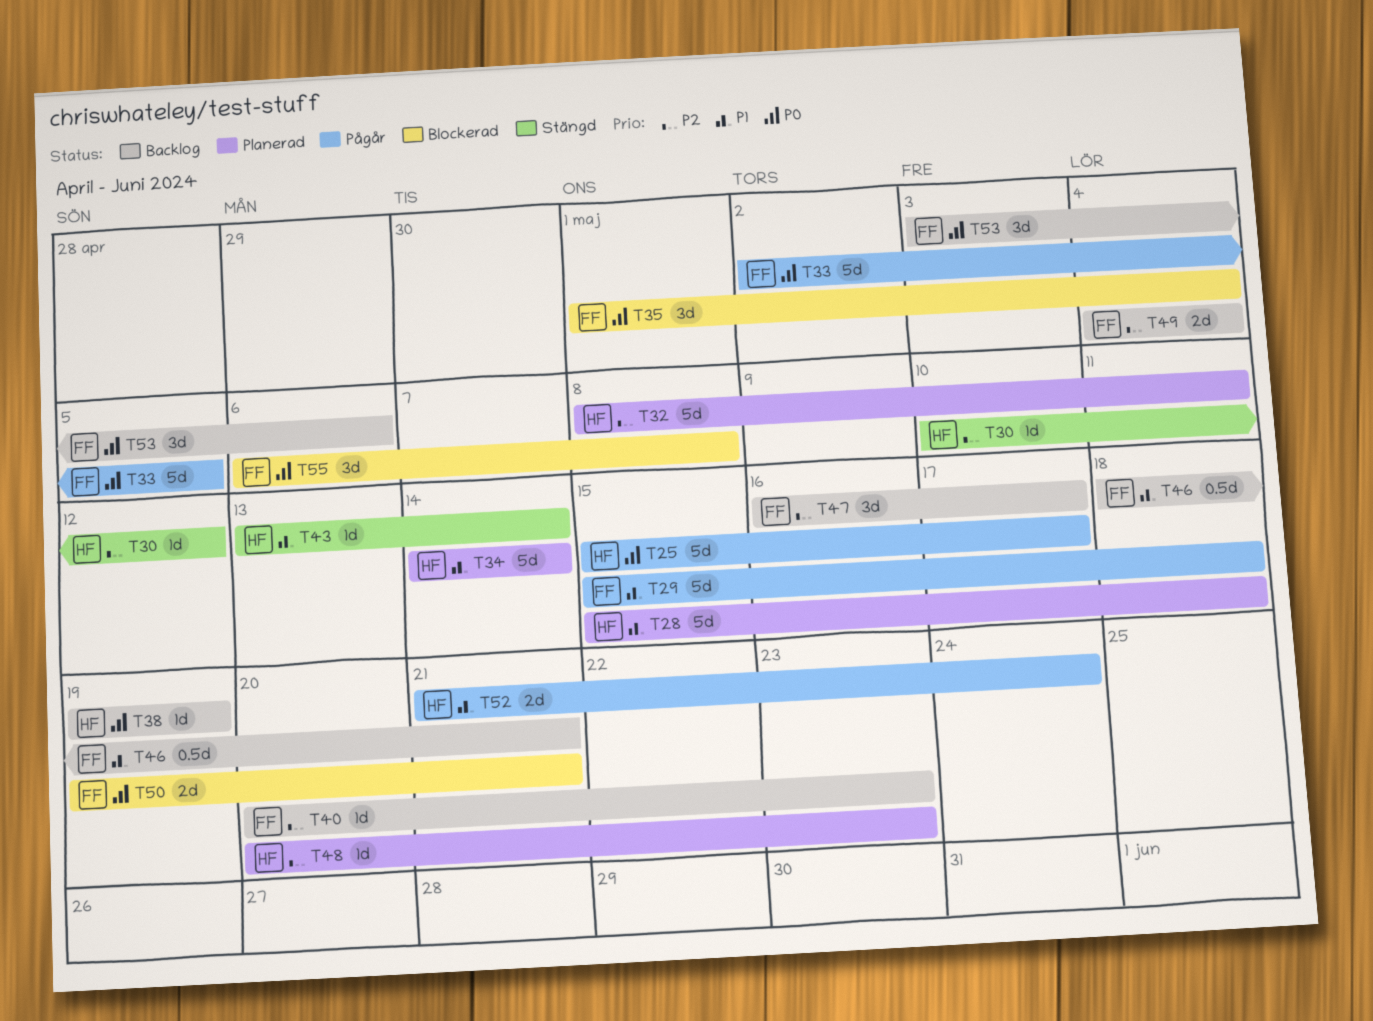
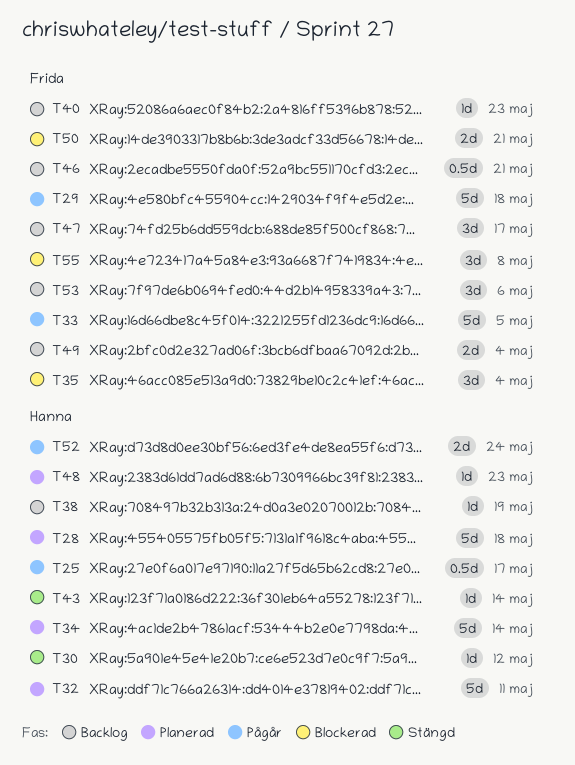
T25, estimate: 5d -> 0.5d

